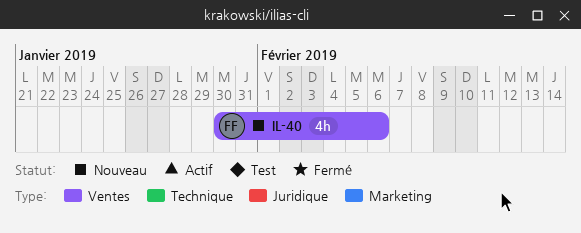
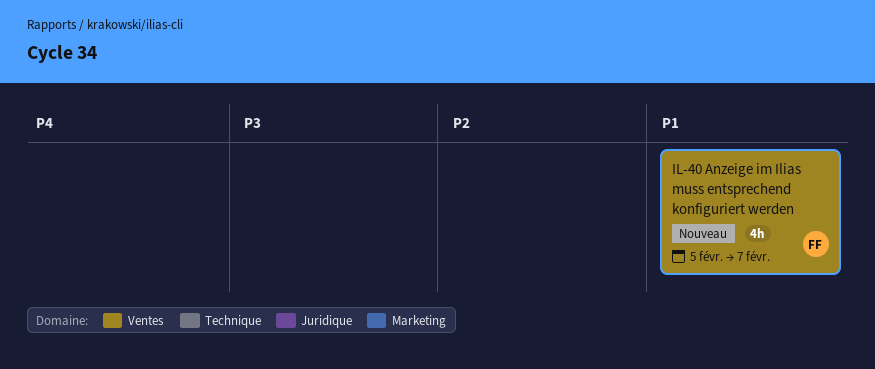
IL-40, start: Jan 30 -> Feb 5
IL-40, due: Feb 6 -> Feb 7

